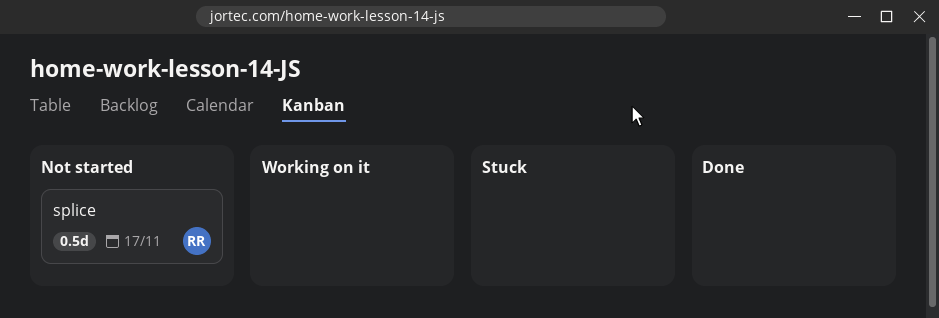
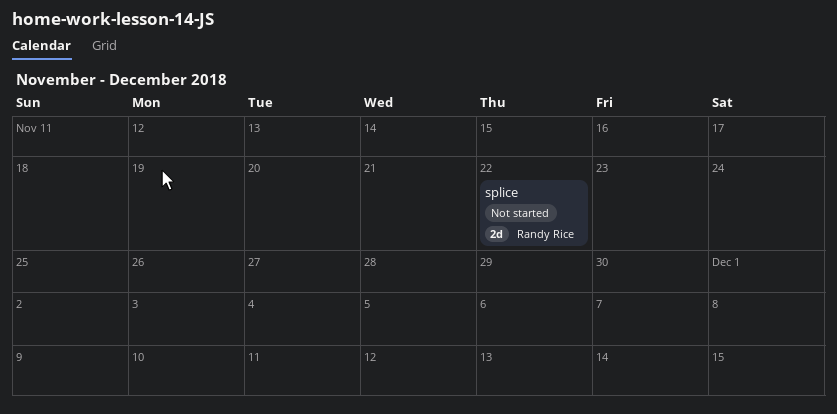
splice, estimate: 0.5d -> 2d
splice, due: Nov 17 -> Nov 22

